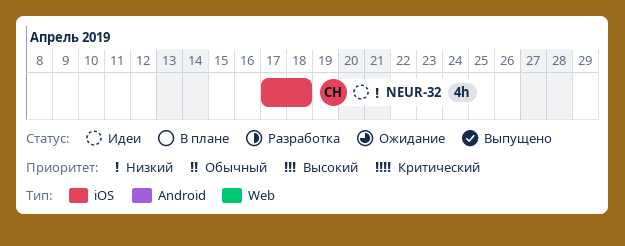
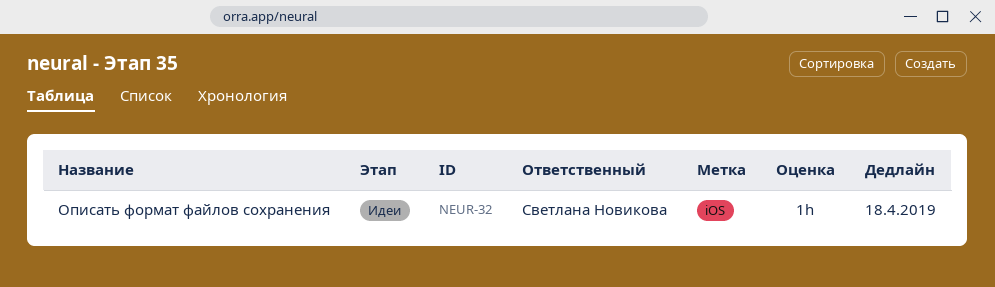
NEUR-32, estimate: 4h -> 1h

